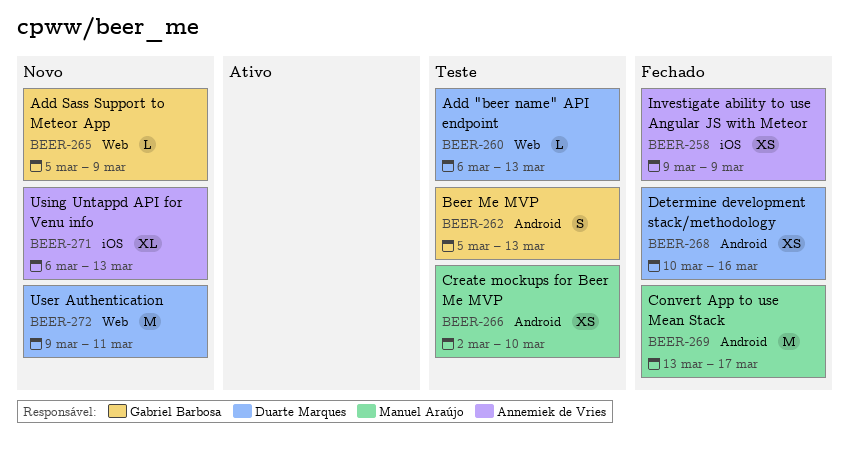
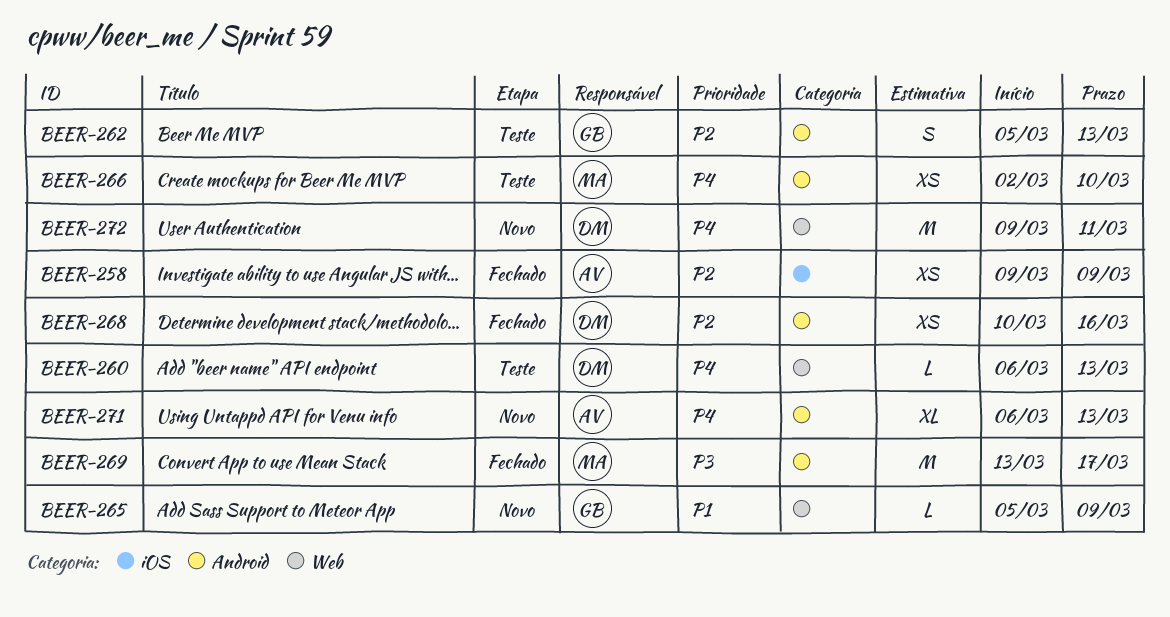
BEER-271, label: iOS -> Android

